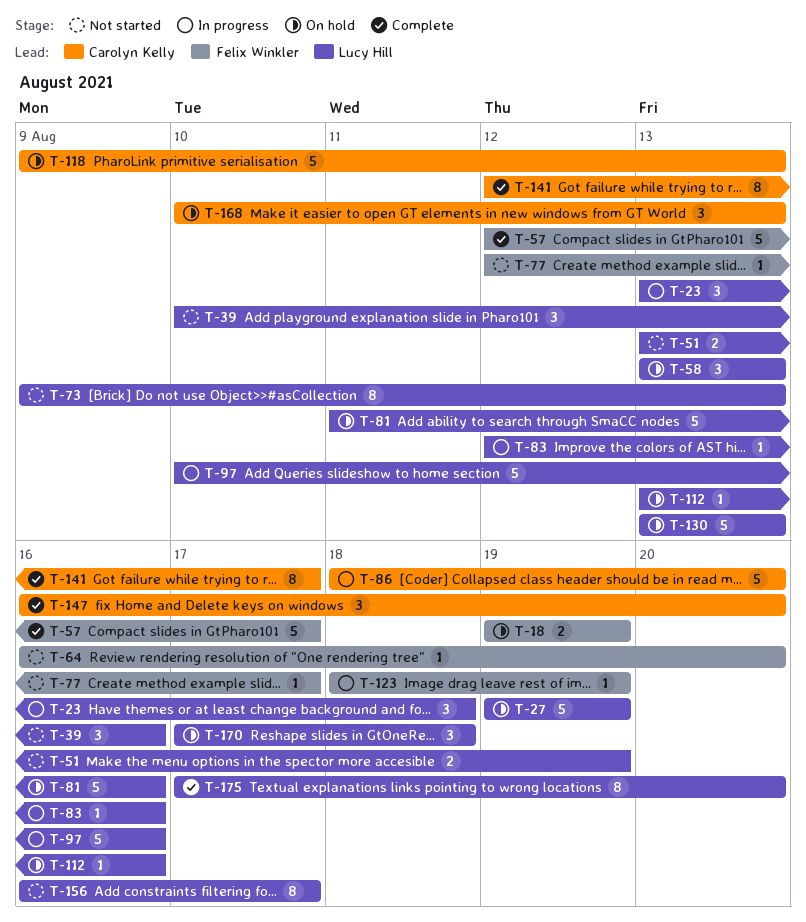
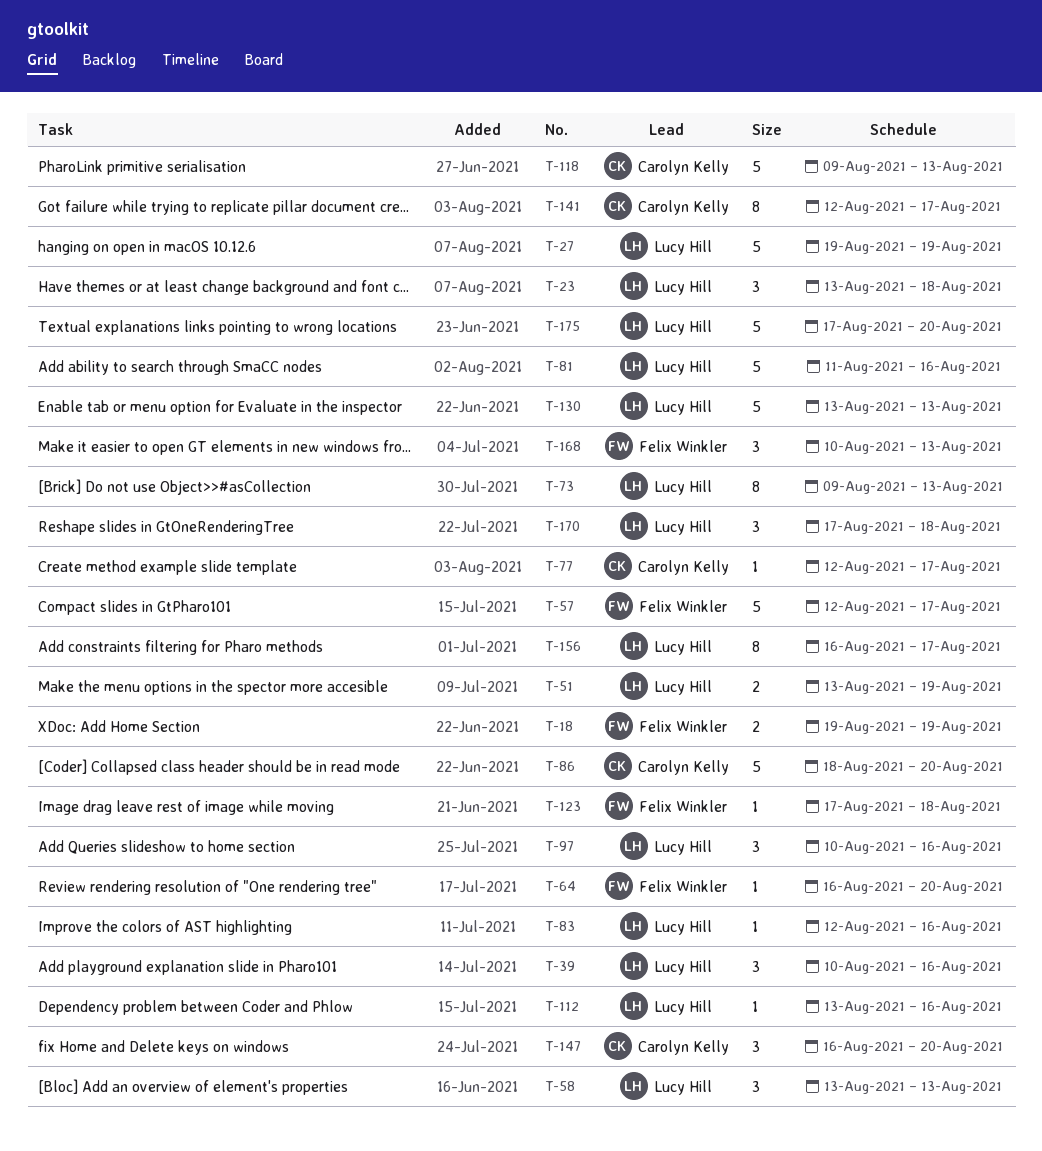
T-77, owner: Felix Winkler -> Carolyn Kelly
T-97, estimate: 5 -> 3
T-123, start: Aug 18 -> Aug 17
T-123, due: Aug 19 -> Aug 18
T-168, owner: Carolyn Kelly -> Felix Winkler
T-175, estimate: 8 -> 5

